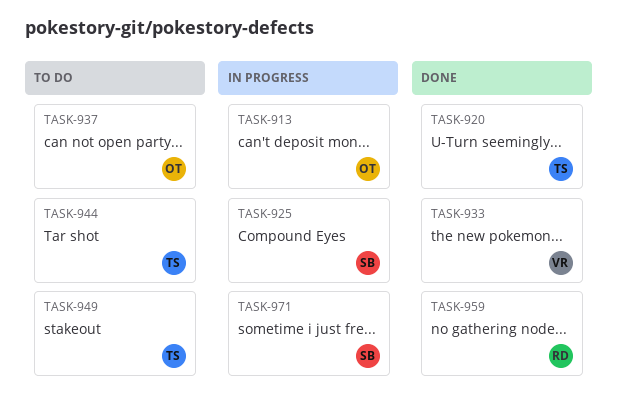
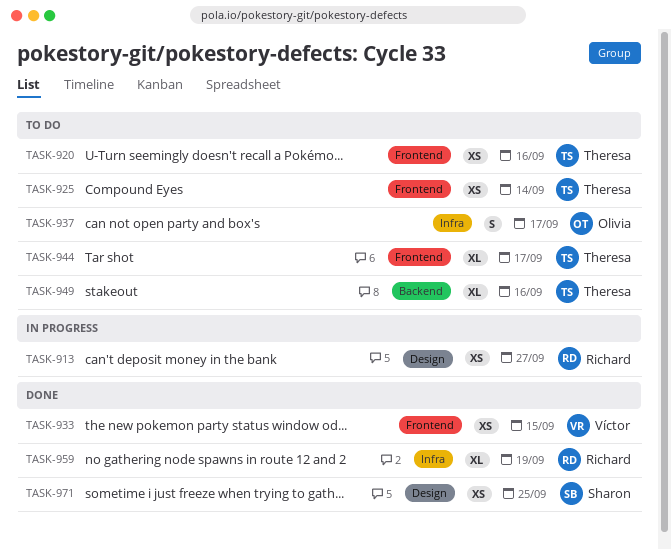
TASK-913, owner: Olivia -> Richard
TASK-920, status: Done -> To do
TASK-925, status: In progress -> To do
TASK-925, owner: Sharon -> Theresa
TASK-971, status: In progress -> Done

